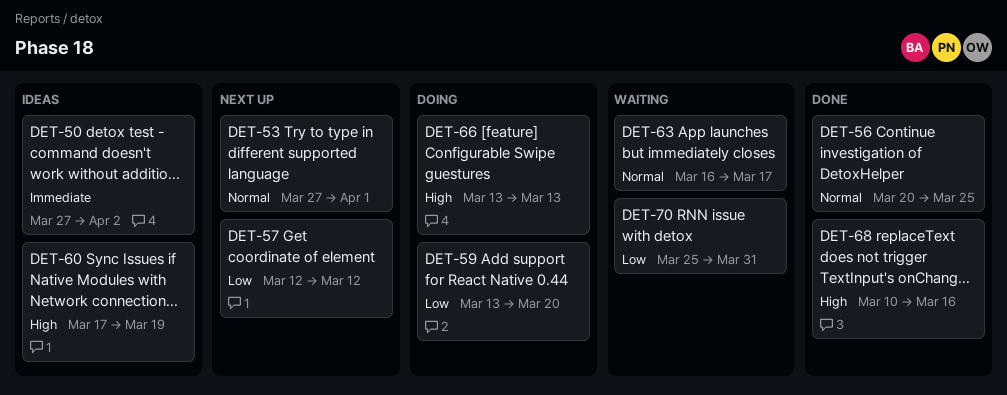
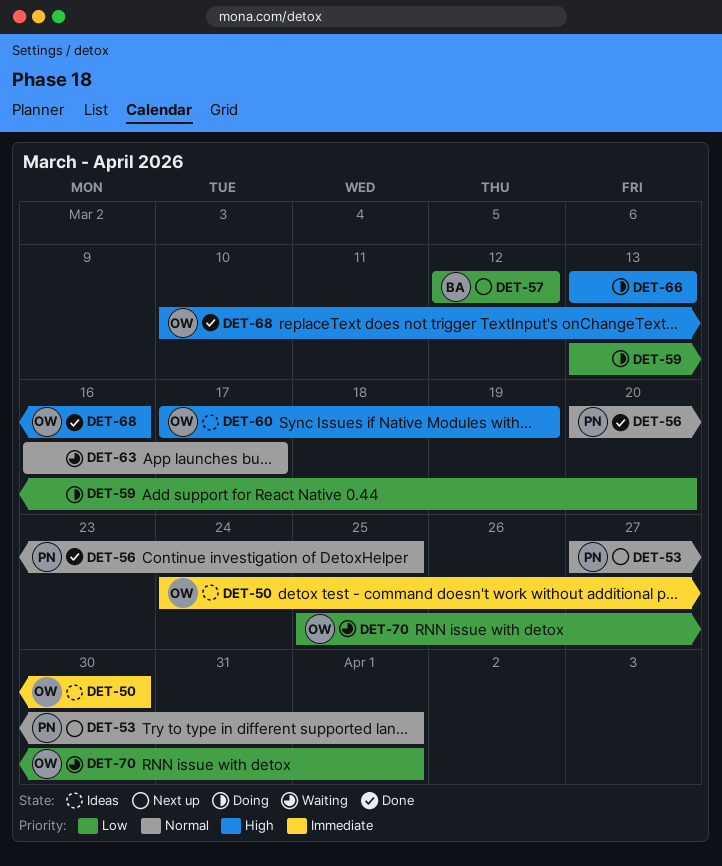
DET-50, start: Mar 27 -> Mar 24
DET-50, due: Apr 2 -> Mar 30
DET-70, due: Mar 31 -> Apr 1

